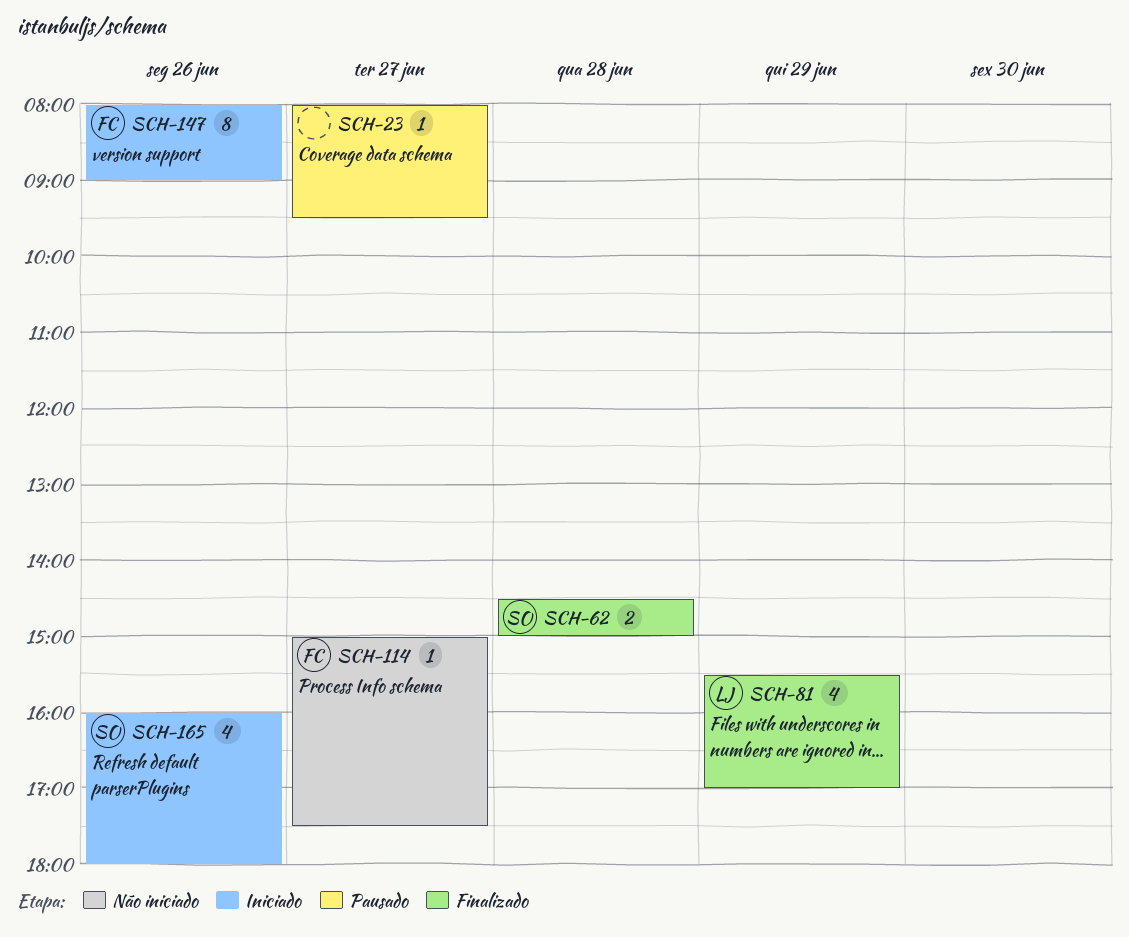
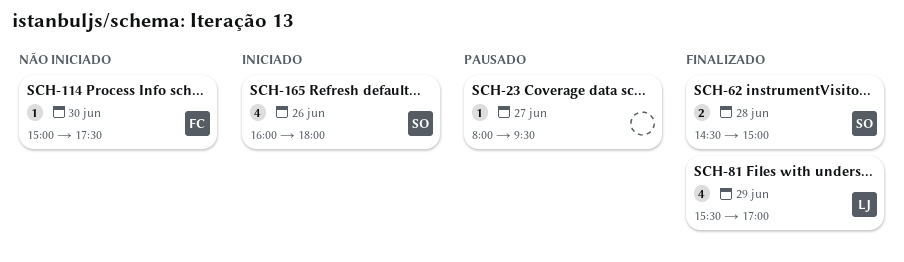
SCH-114, day: Jun 27 -> Jun 30
SCH-147: present -> none

